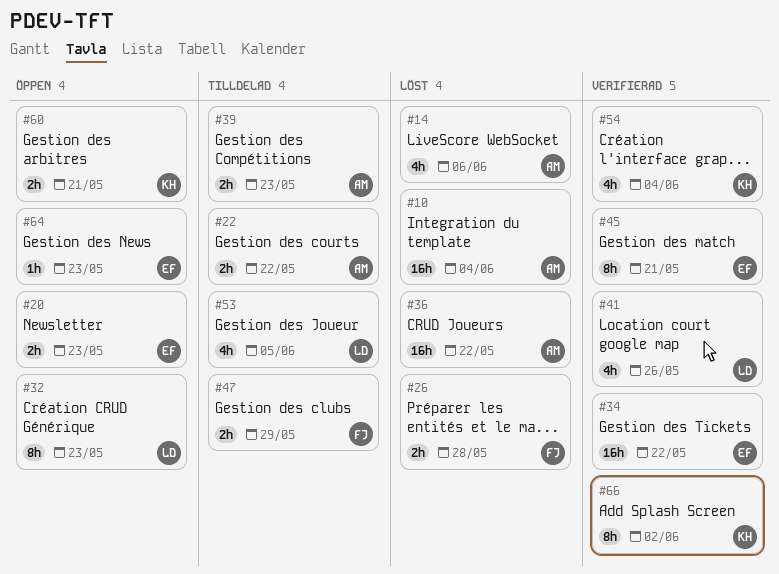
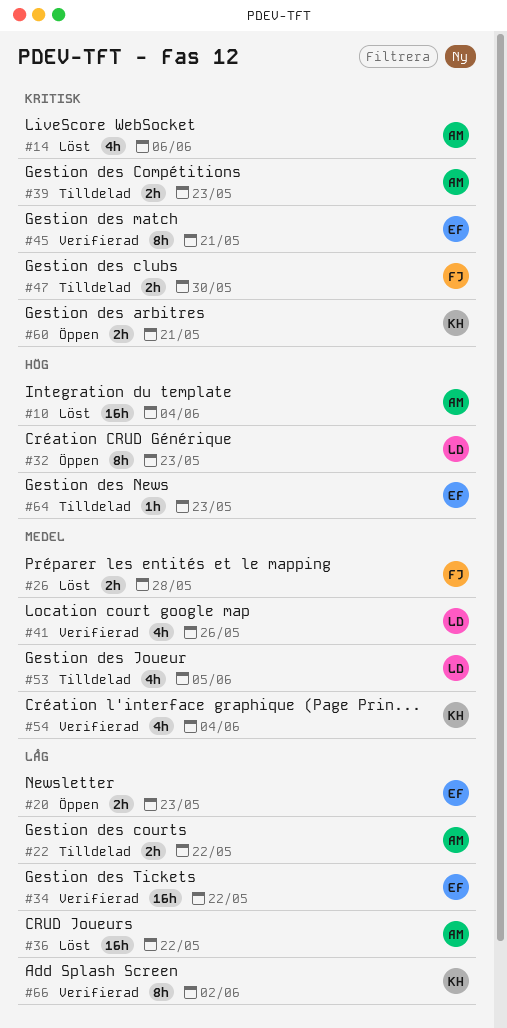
#47, due: May 29 -> May 30
#64, status: Öppen -> Tilldelad

